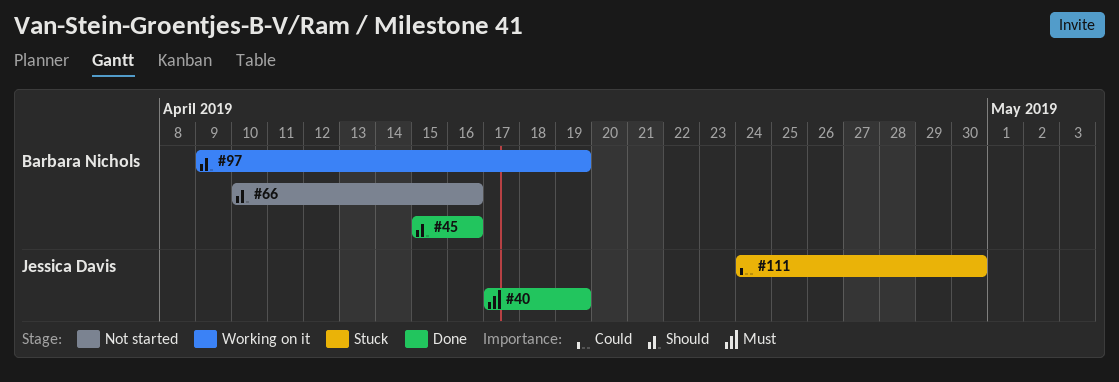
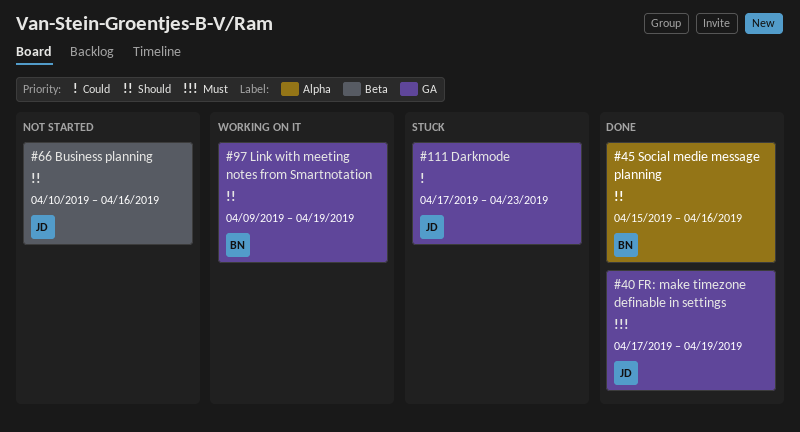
#66, owner: Barbara Nichols -> Jessica Davis
#111, start: Apr 24 -> Apr 17
#111, due: Apr 30 -> Apr 23

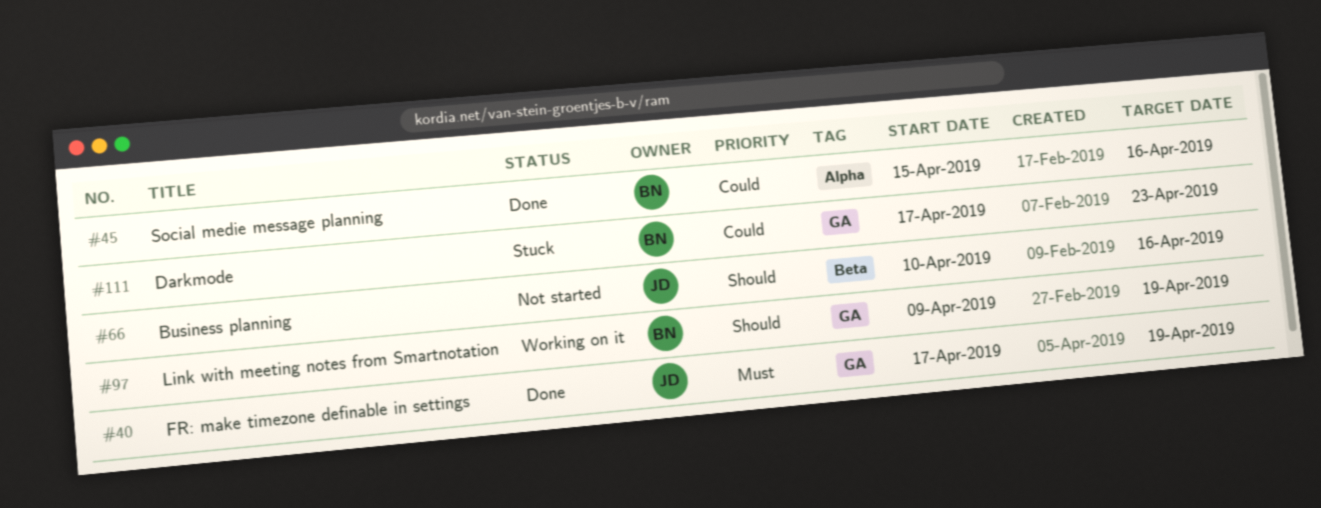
#45, priority: Should -> Could
#111, owner: JD -> BN

